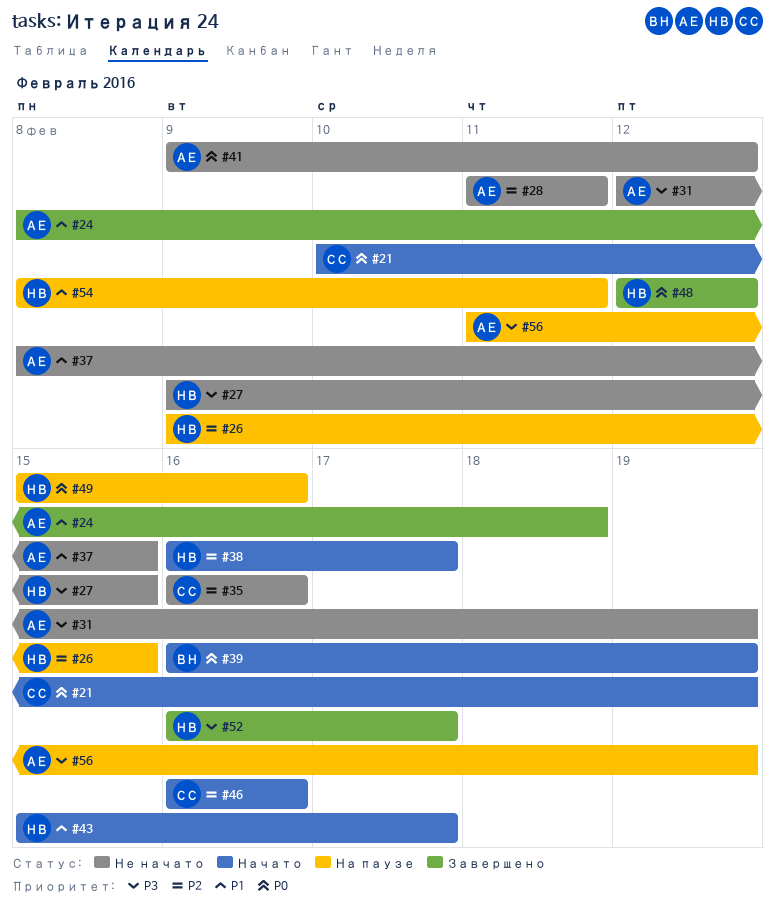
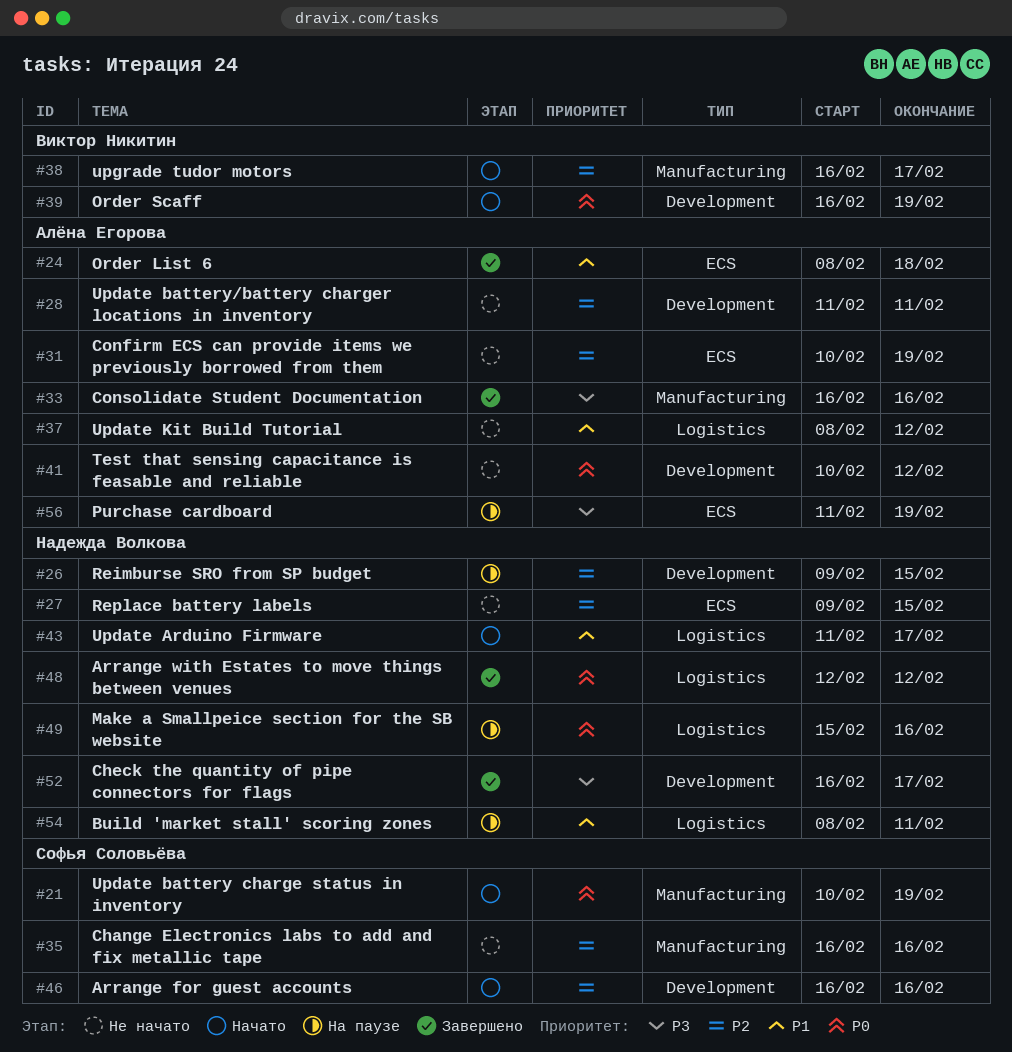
#27, priority: P3 -> P2
#31, priority: P3 -> P2
#31, start: Feb 12 -> Feb 10
#33: none -> present
#37, due: Feb 15 -> Feb 12
#38, owner: Надежда Волкова -> Виктор Никитин
#41, start: Feb 9 -> Feb 10
#43, start: Feb 15 -> Feb 11

